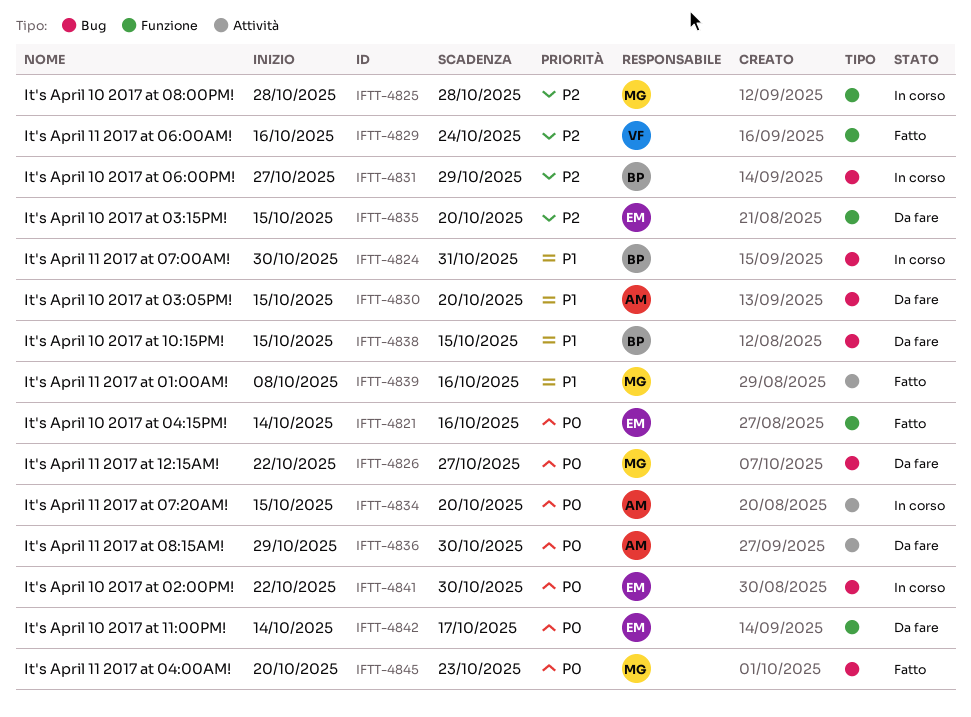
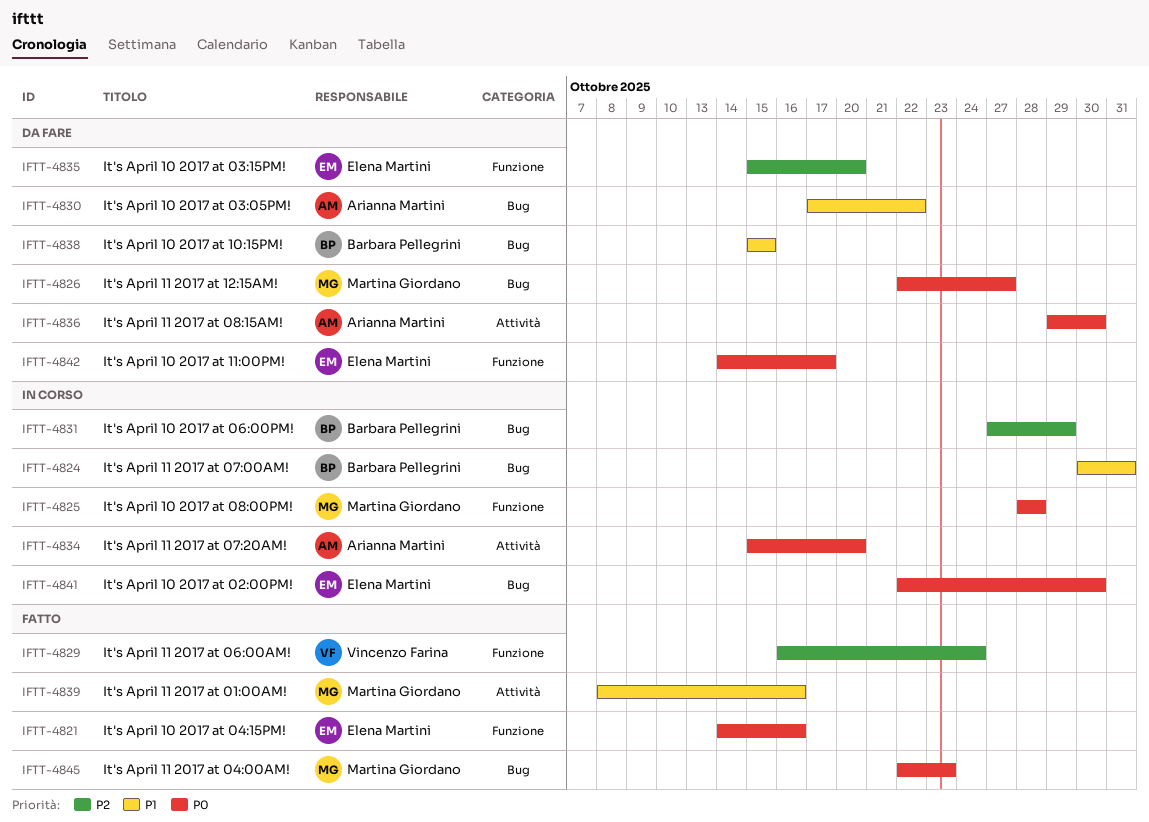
IFTT-4825, priority: P2 -> P0
IFTT-4830, start: Oct 15 -> Oct 17
IFTT-4830, due: Oct 20 -> Oct 22
IFTT-4845, start: Oct 20 -> Oct 22

